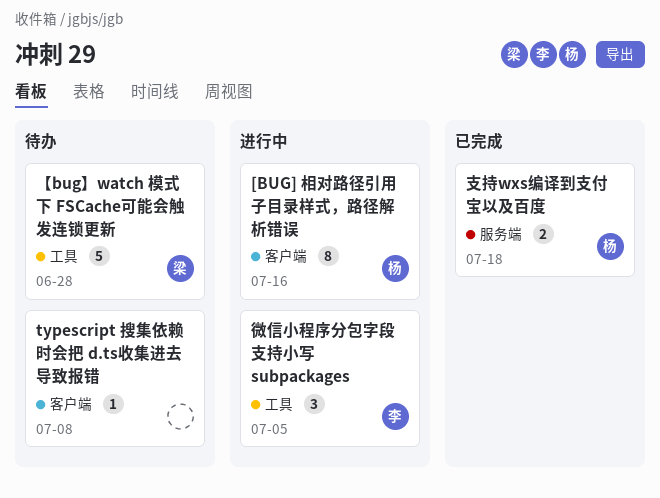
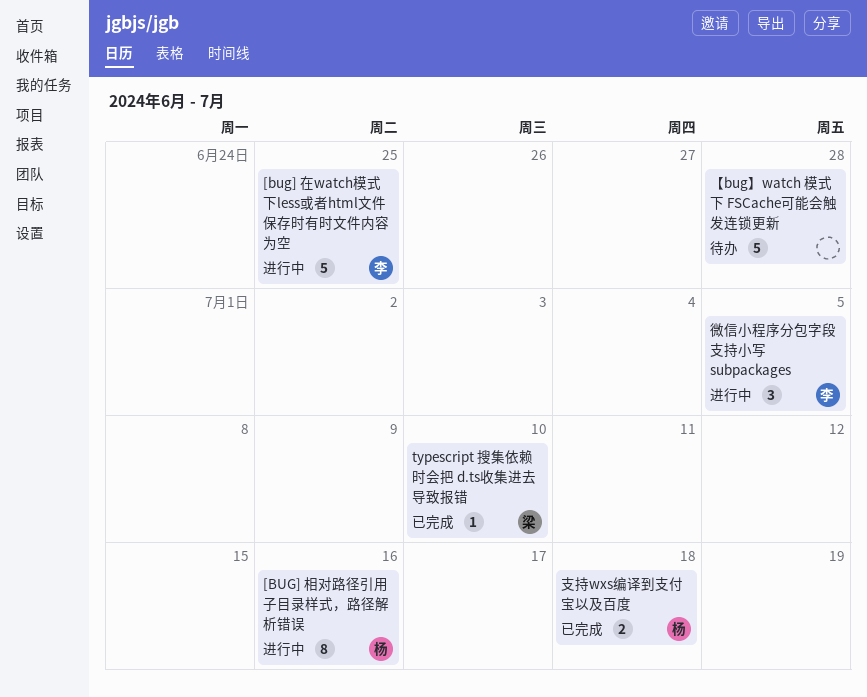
[bug] 在watch模式下less或者html文件保存时有时文件内容为空: none -> present
typescript 搜集依赖时会把 d.ts收集进去导致报错, status: 待办 -> 已完成
typescript 搜集依赖时会把 d.ts收集进去导致报错, owner: none -> 梁
typescript 搜集依赖时会把 d.ts收集进去导致报错, due: Jul 8 -> Jul 10
【bug】watch 模式下 FSCache可能会触发连锁更新, owner: 梁 -> none

